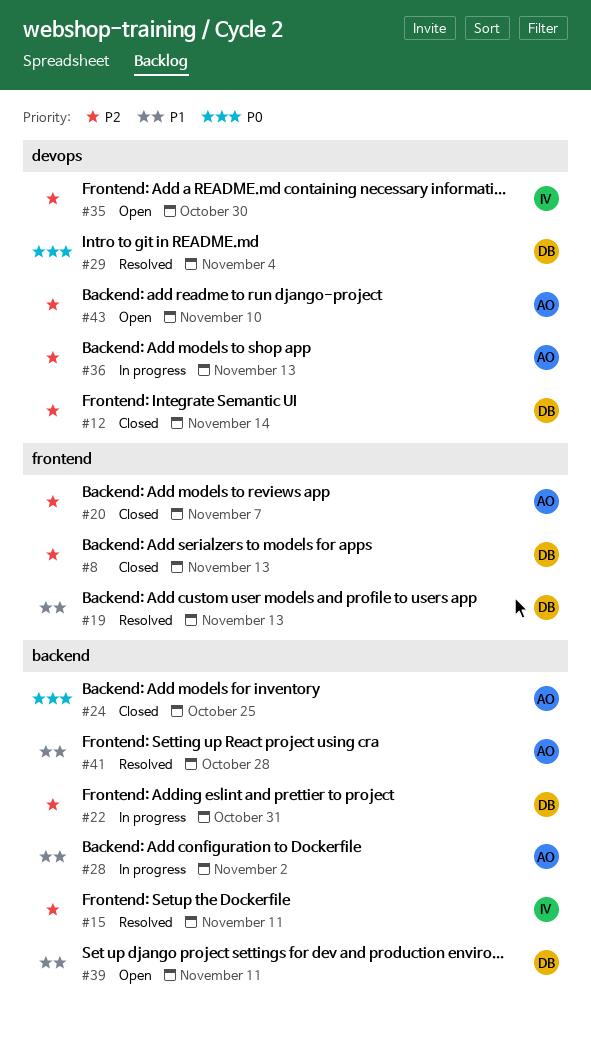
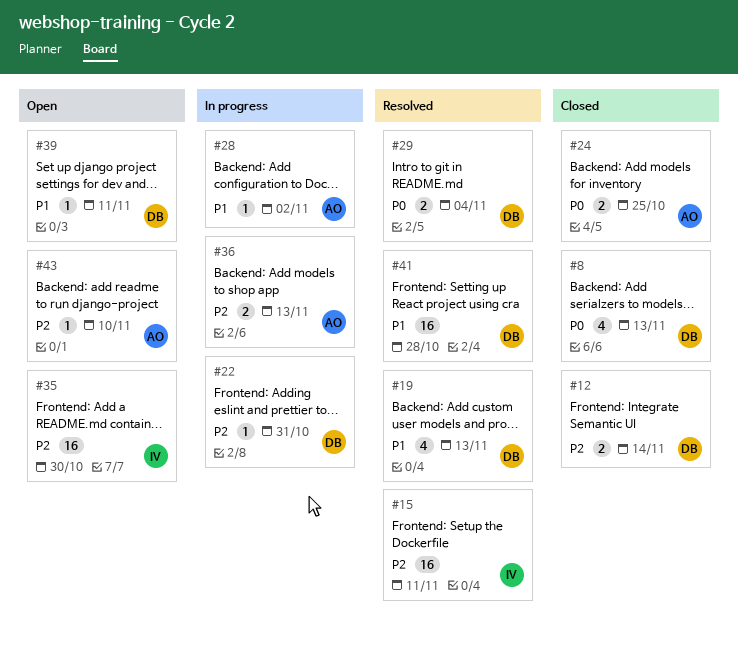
#8, priority: P2 -> P0
#20: present -> none
#41, owner: AO -> DB

